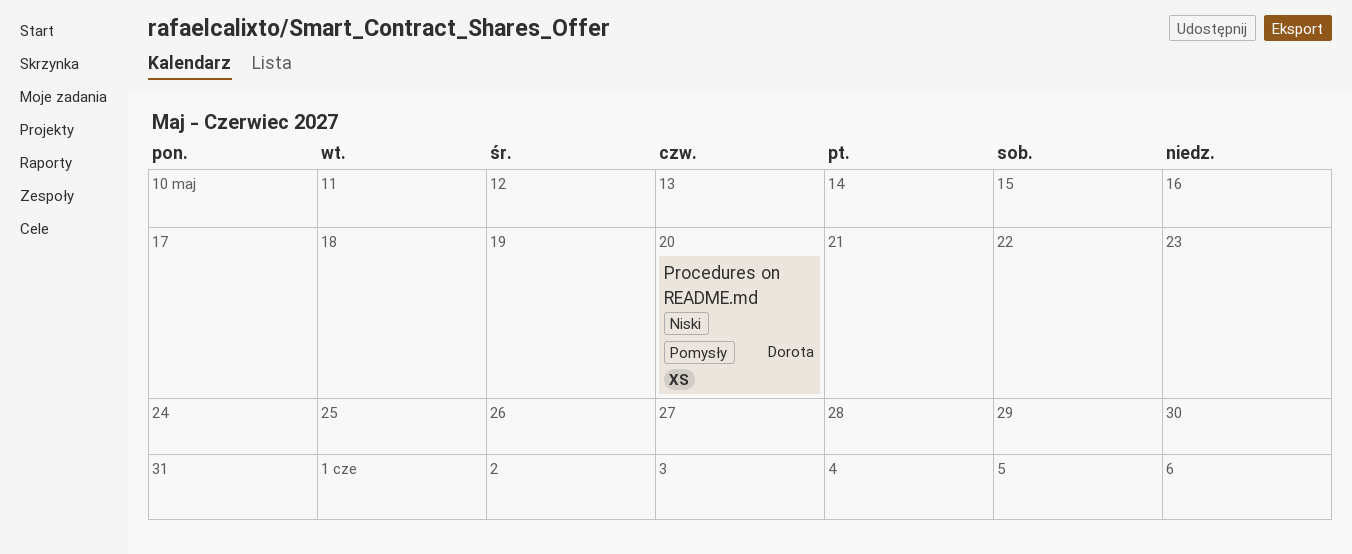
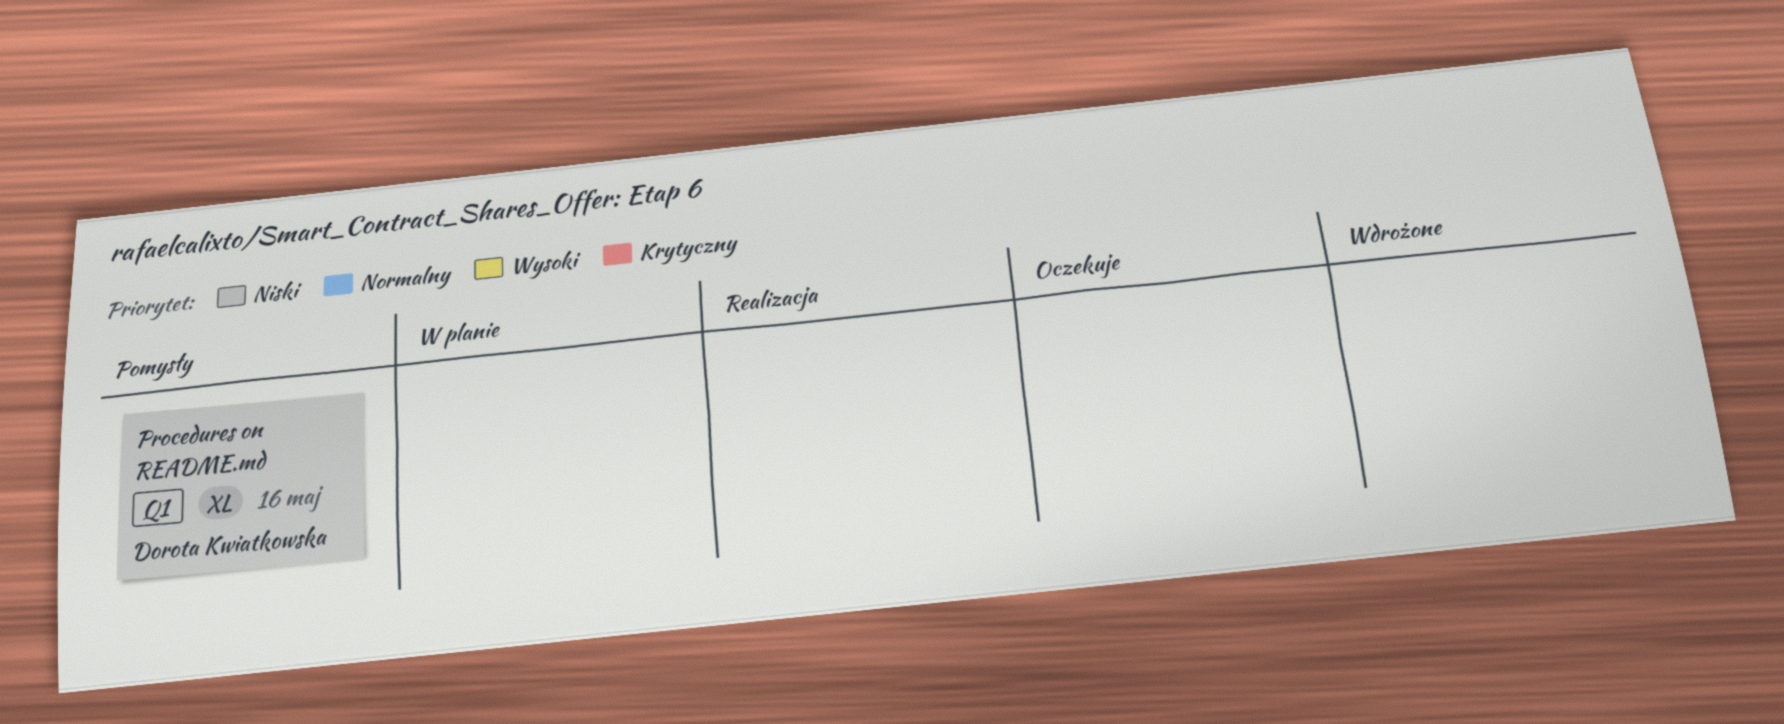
Procedures on README.md, estimate: XS -> XL
Procedures on README.md, due: May 20 -> May 16

